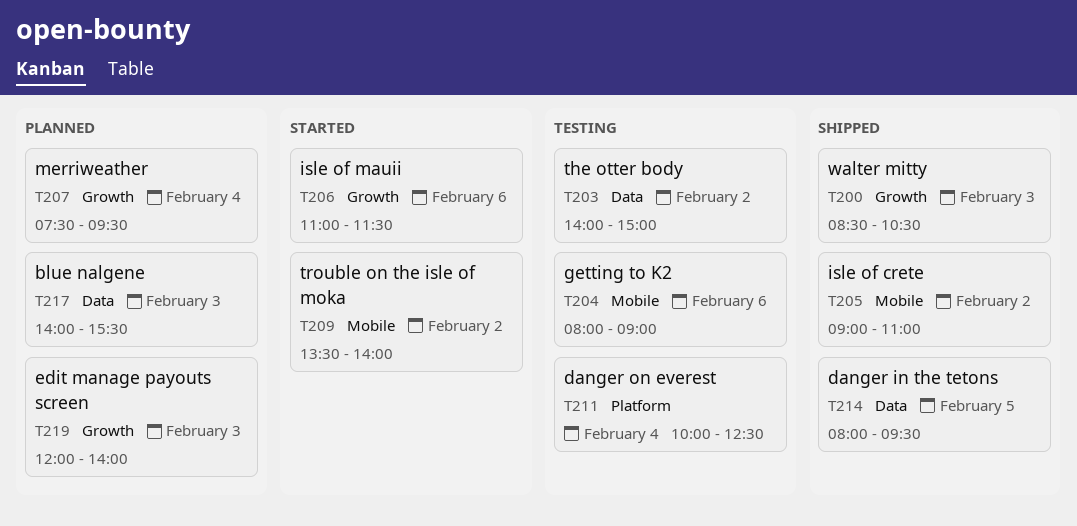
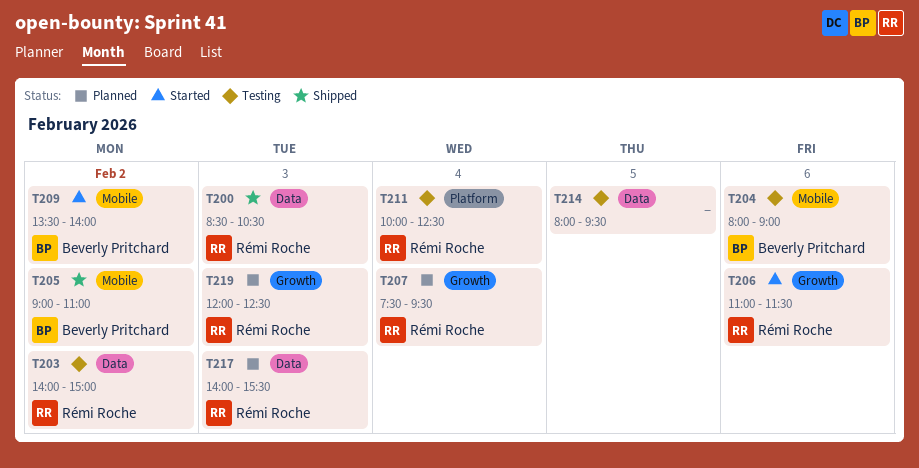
T200, label: Growth -> Data
T214, status: Shipped -> Testing
T219, ends: 14:00 -> 12:30

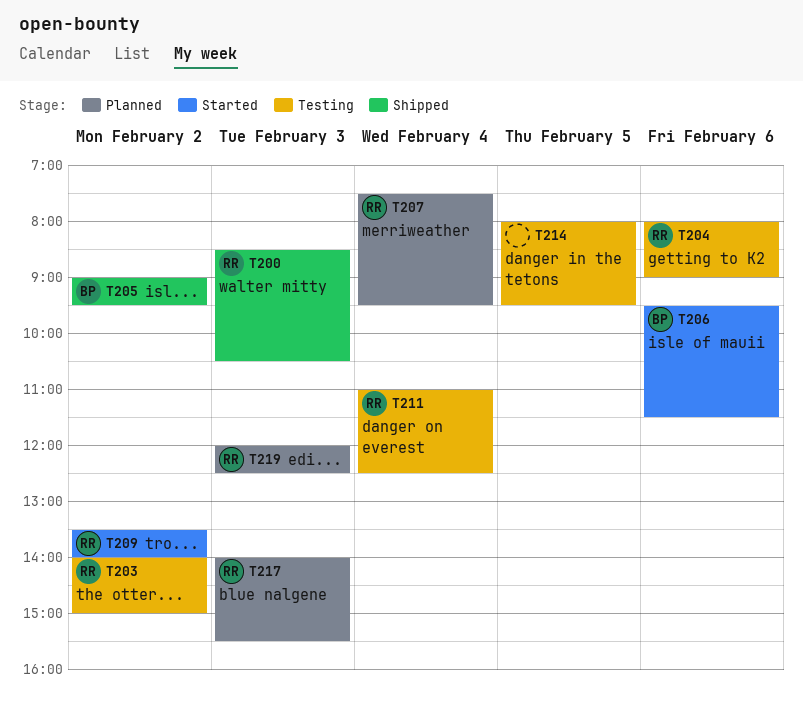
T204, owner: Beverly Pritchard -> Rémi Roche
T205, ends: 11:00 -> 09:30
T206, owner: Rémi Roche -> Beverly Pritchard
T206, begins: 11:00 -> 09:30
T209, owner: Beverly Pritchard -> Rémi Roche
T211, begins: 10:00 -> 11:00

